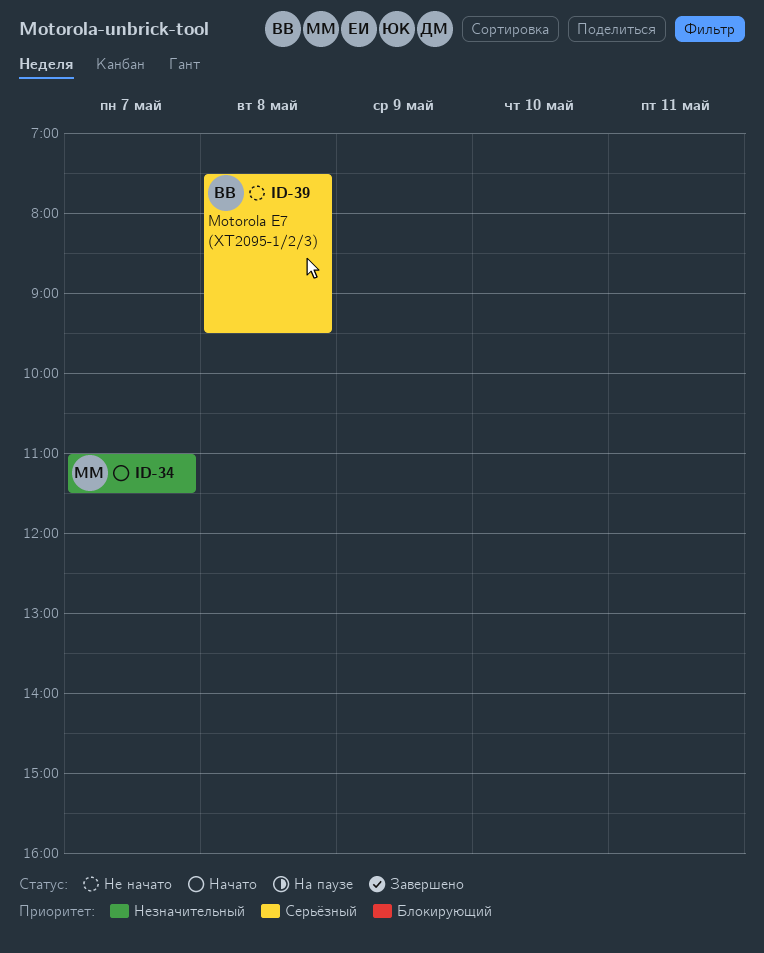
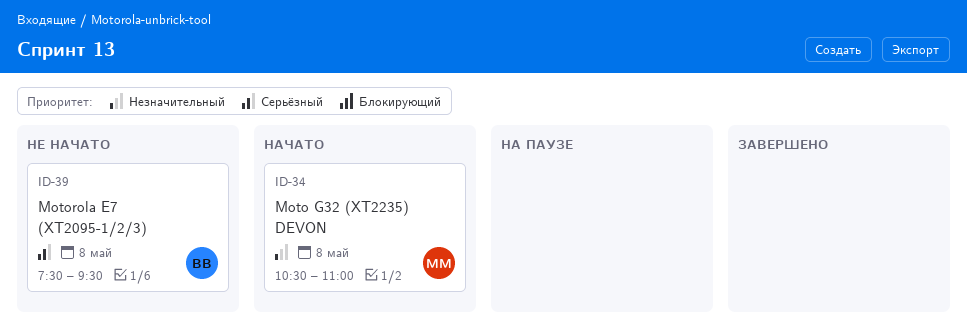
ID-34, day: May 7 -> May 8
ID-34, begins: 11:00 -> 10:30
ID-34, ends: 11:30 -> 11:00

